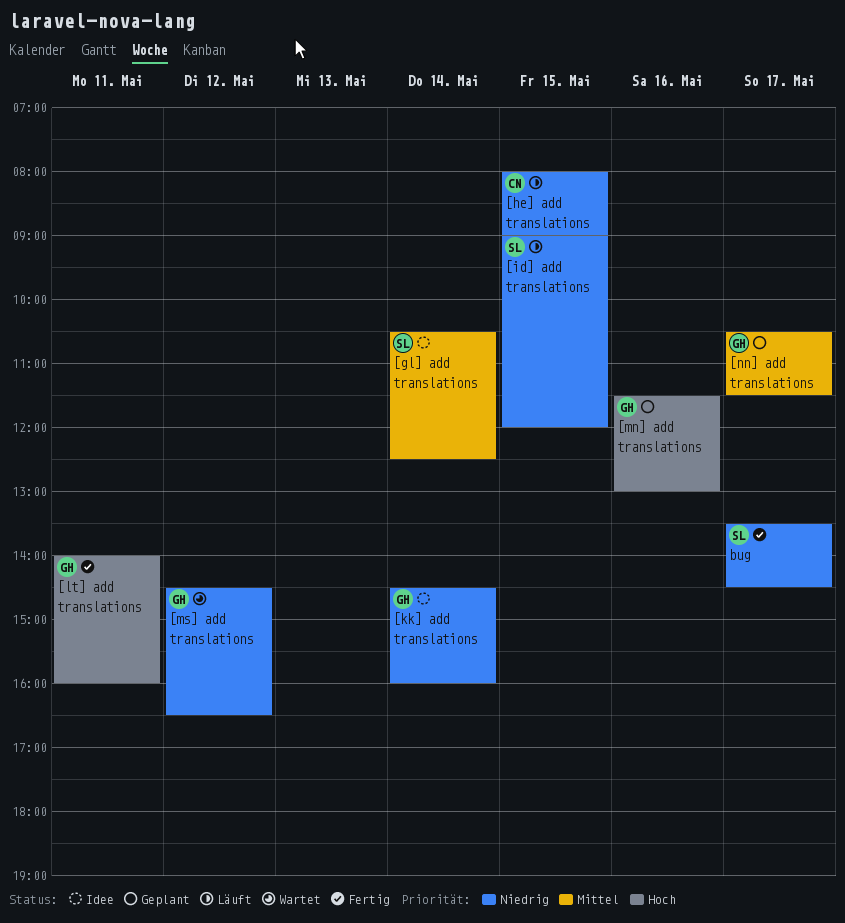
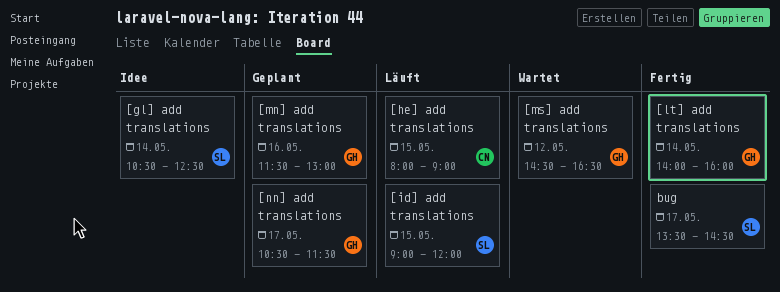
[kk] add translations: present -> none
[lt] add translations, day: May 11 -> May 14

